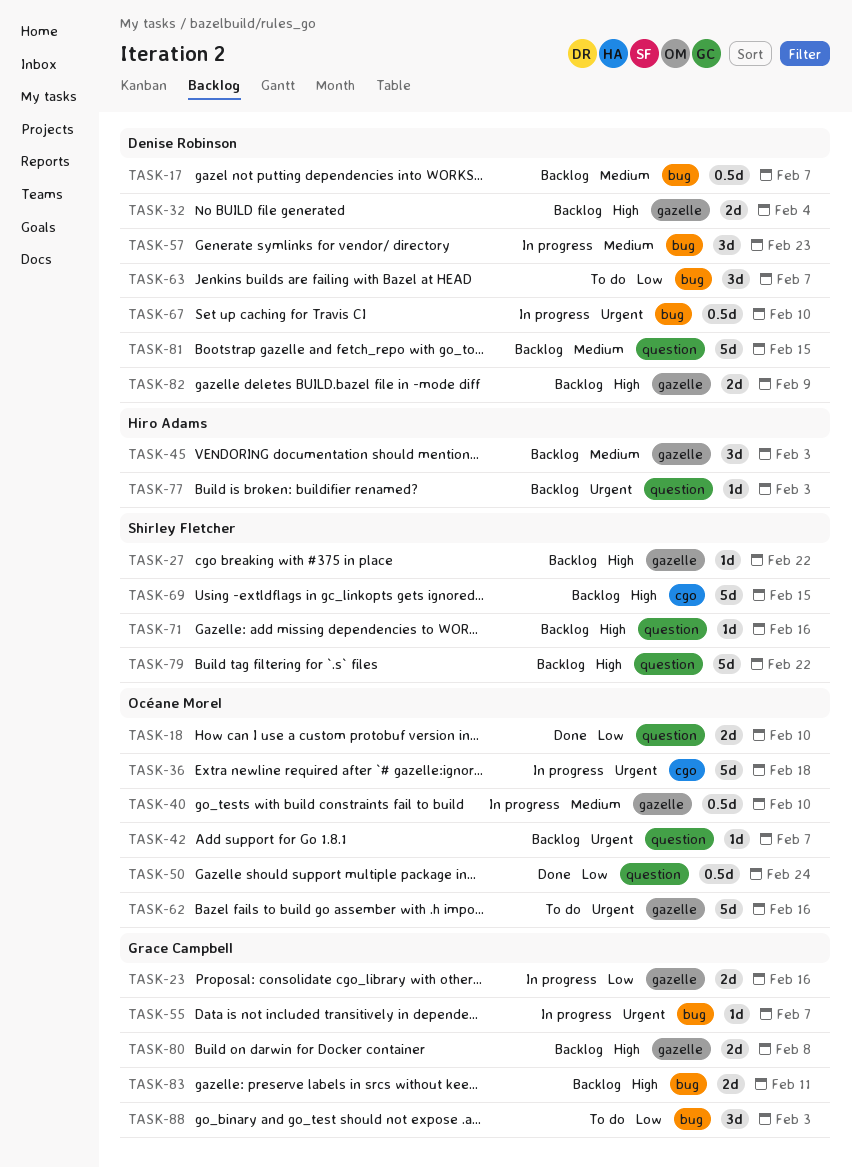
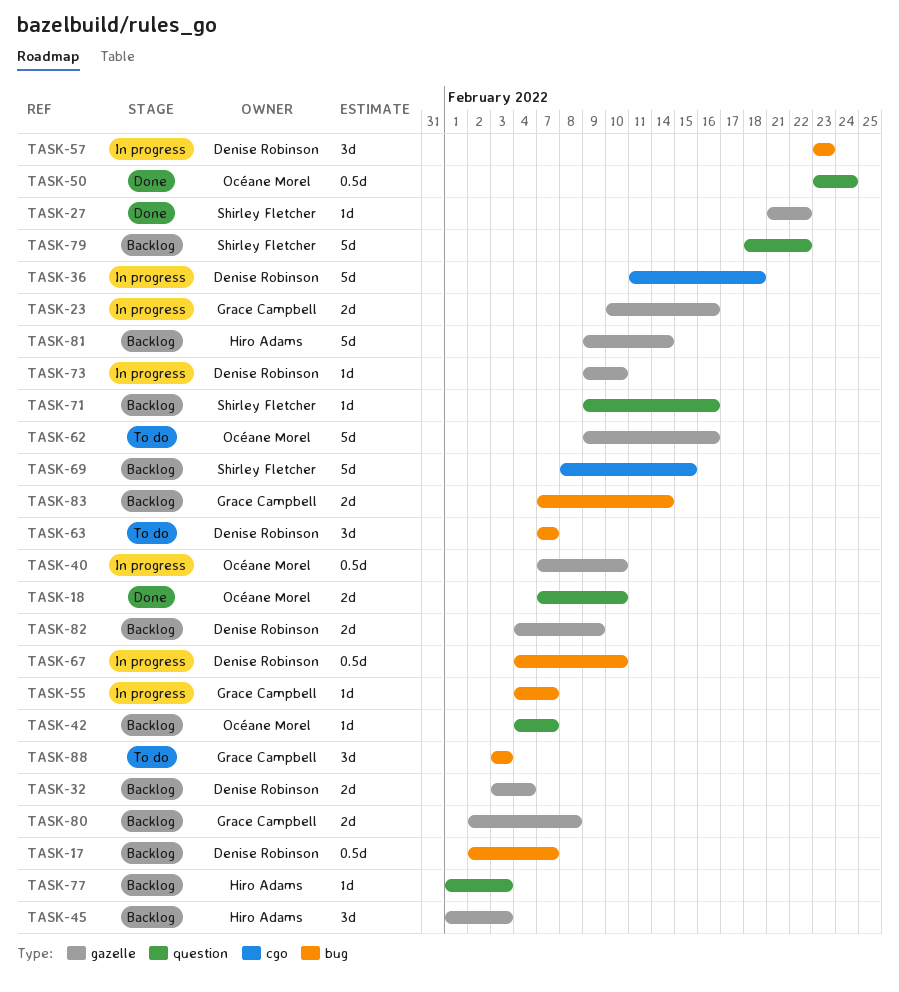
TASK-27, status: Backlog -> Done
TASK-36, owner: Océane Morel -> Denise Robinson
TASK-73: none -> present
TASK-81, owner: Denise Robinson -> Hiro Adams
TASK-81, label: question -> gazelle
TASK-81, due: Feb 15 -> Feb 14
TASK-83, due: Feb 11 -> Feb 14

